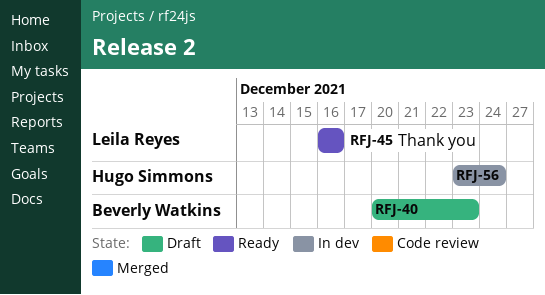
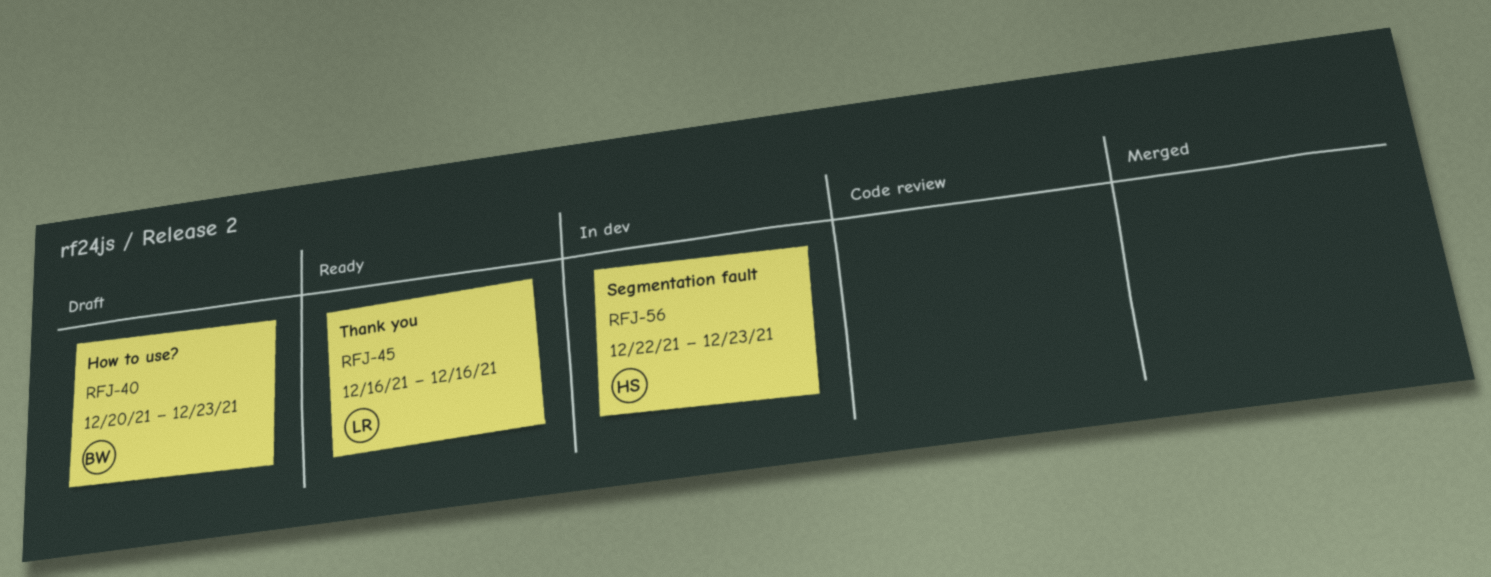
RFJ-56, start: Dec 23 -> Dec 22
RFJ-56, due: Dec 24 -> Dec 23

